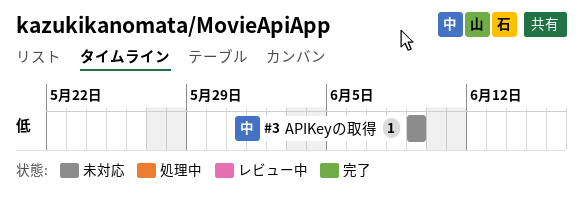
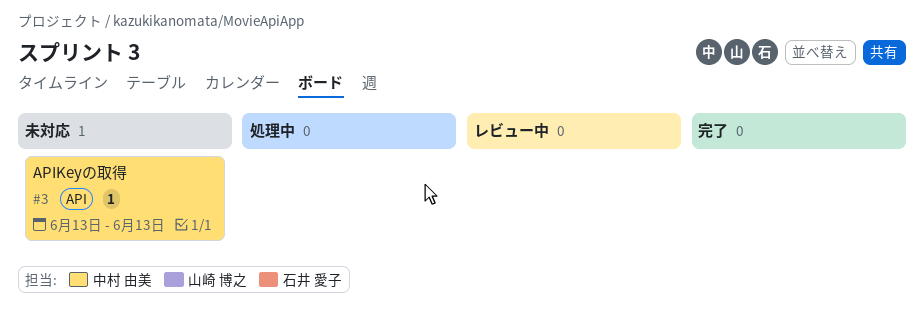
#3, start: Jun 9 -> Jun 13
#3, due: Jun 9 -> Jun 13

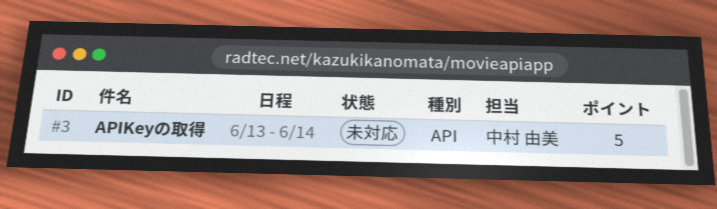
#3, estimate: 1 -> 5
#3, due: Jun 13 -> Jun 14

